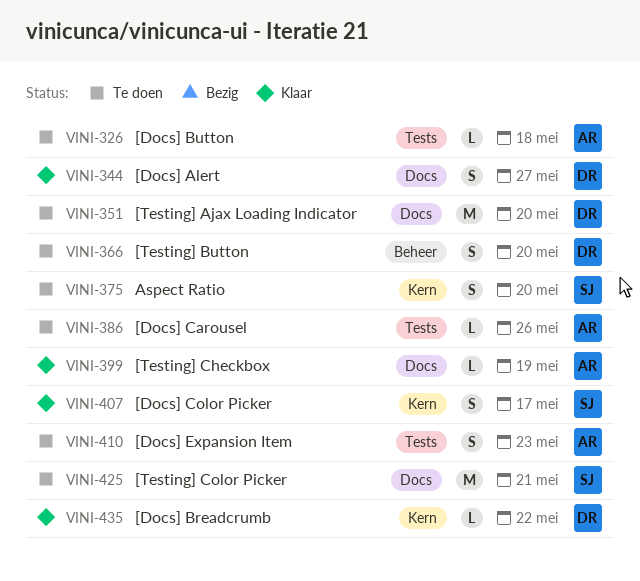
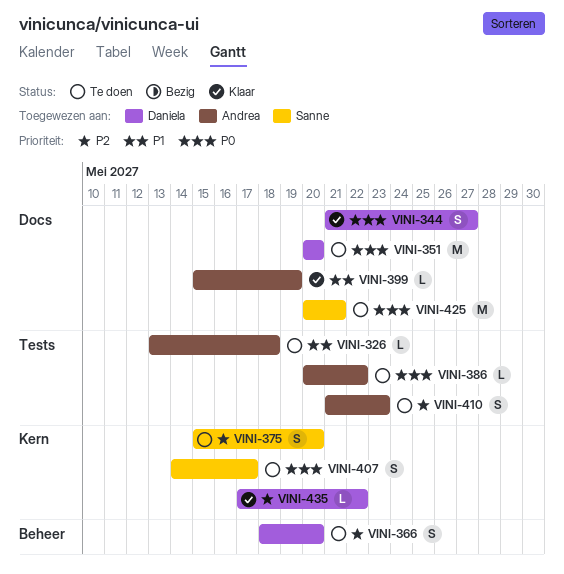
VINI-386, due: May 26 -> May 22
VINI-407, status: Klaar -> Te doen

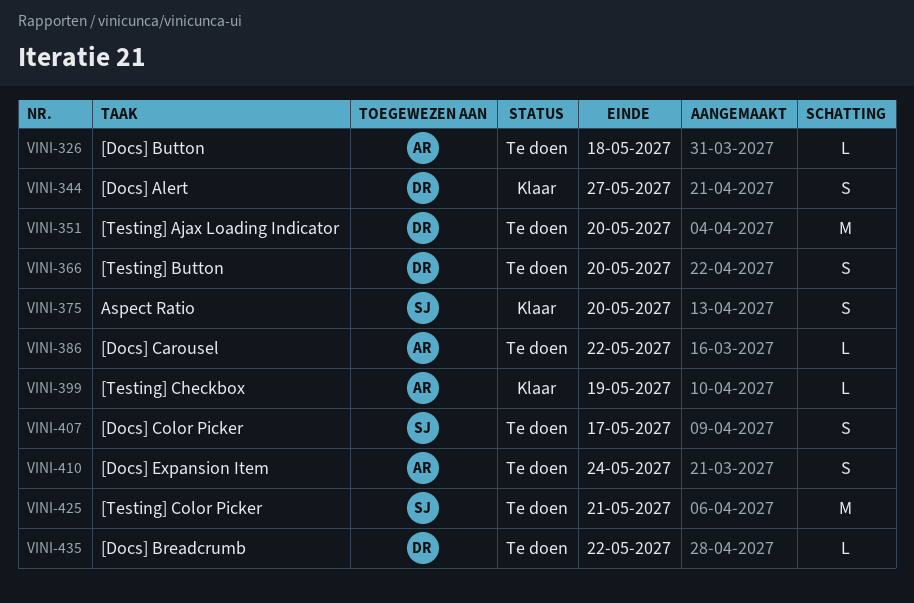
VINI-375, status: Te doen -> Klaar
VINI-410, due: May 23 -> May 24
VINI-435, status: Klaar -> Te doen

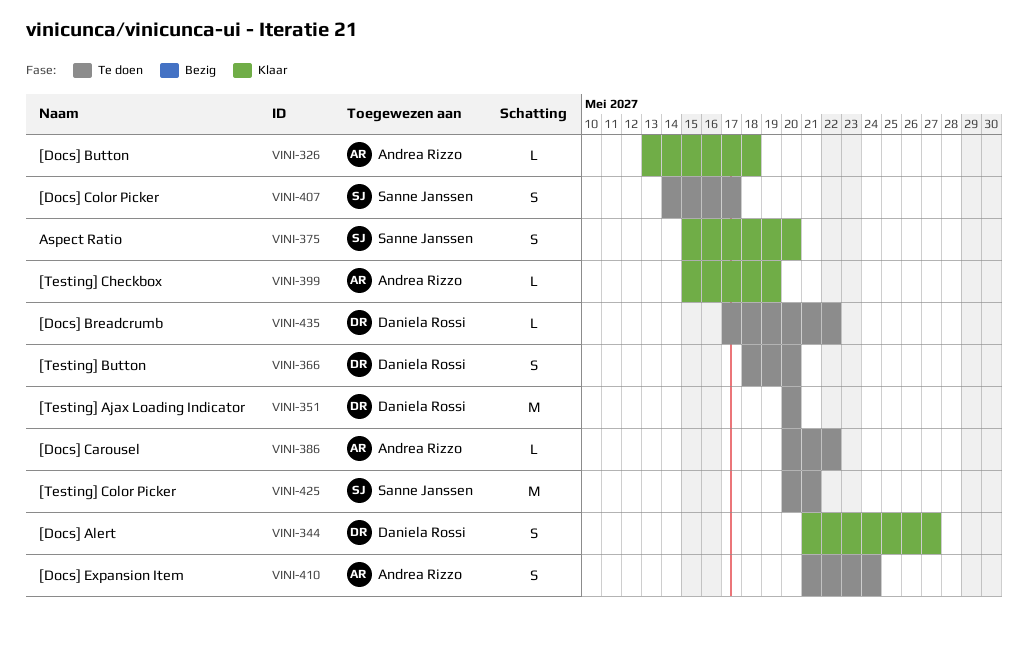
VINI-326, status: Te doen -> Klaar

